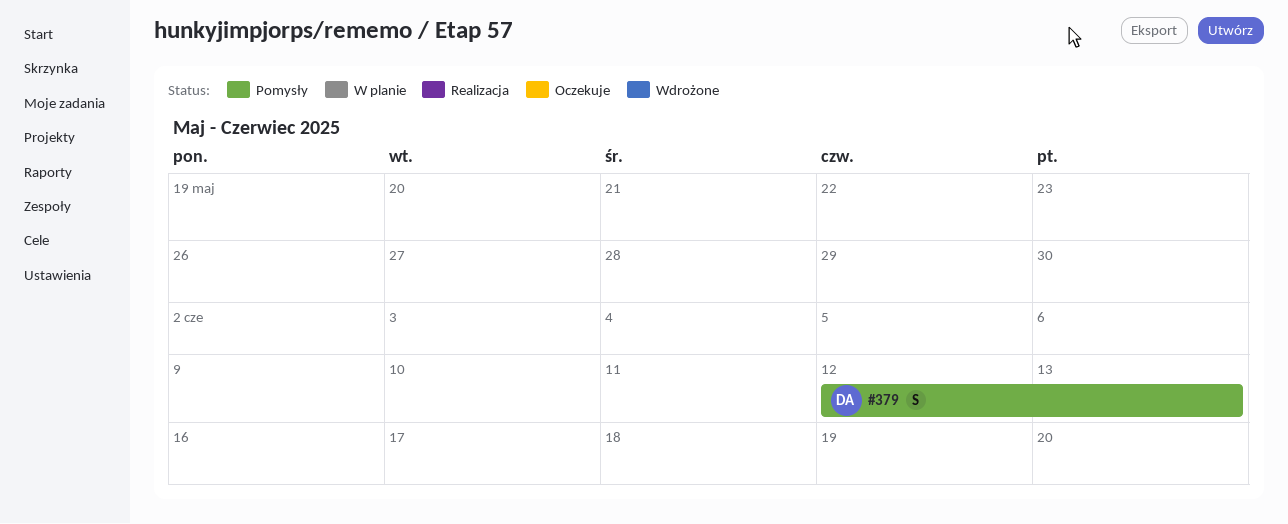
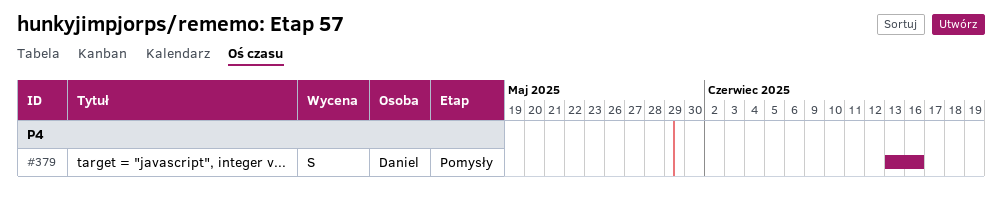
#379, start: Jun 12 -> Jun 13
#379, due: Jun 13 -> Jun 16

